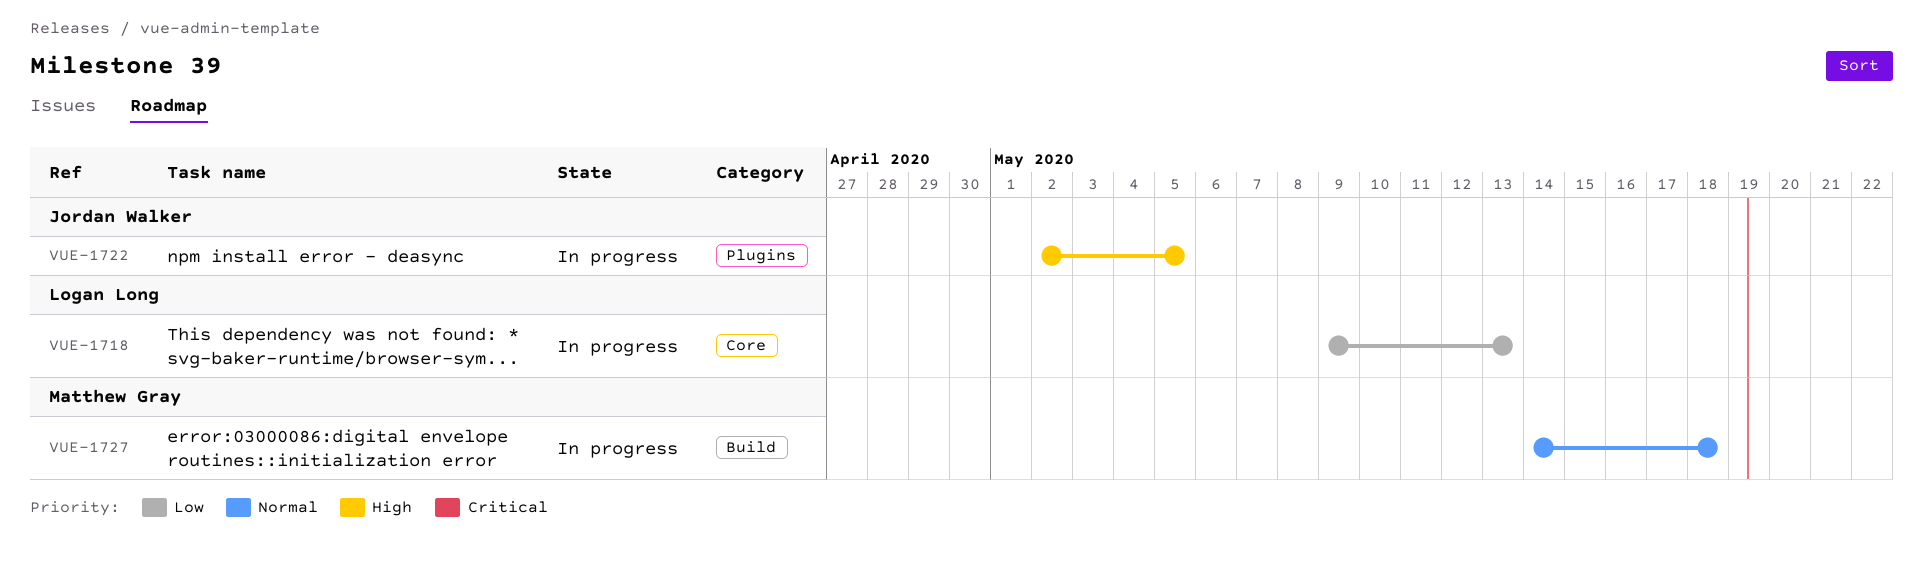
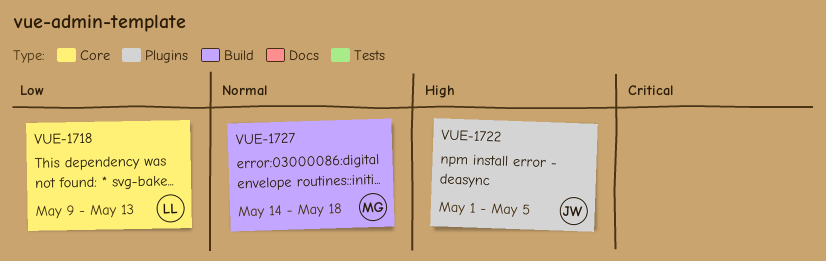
VUE-1722, start: May 2 -> May 1

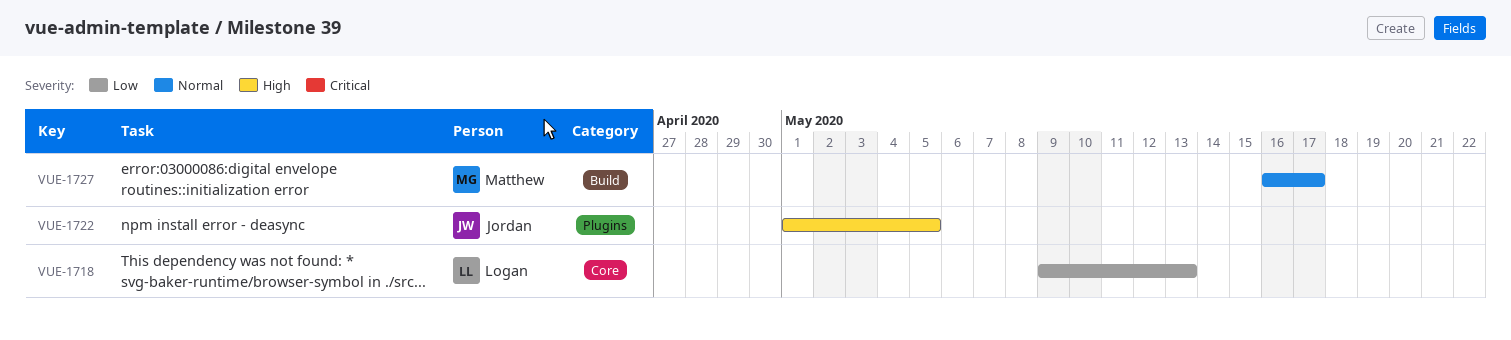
VUE-1727, start: May 14 -> May 16
VUE-1727, due: May 18 -> May 17

